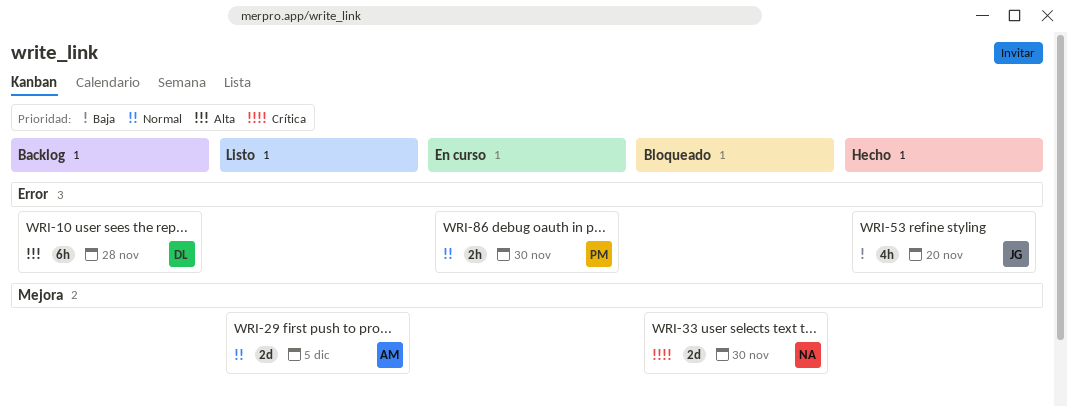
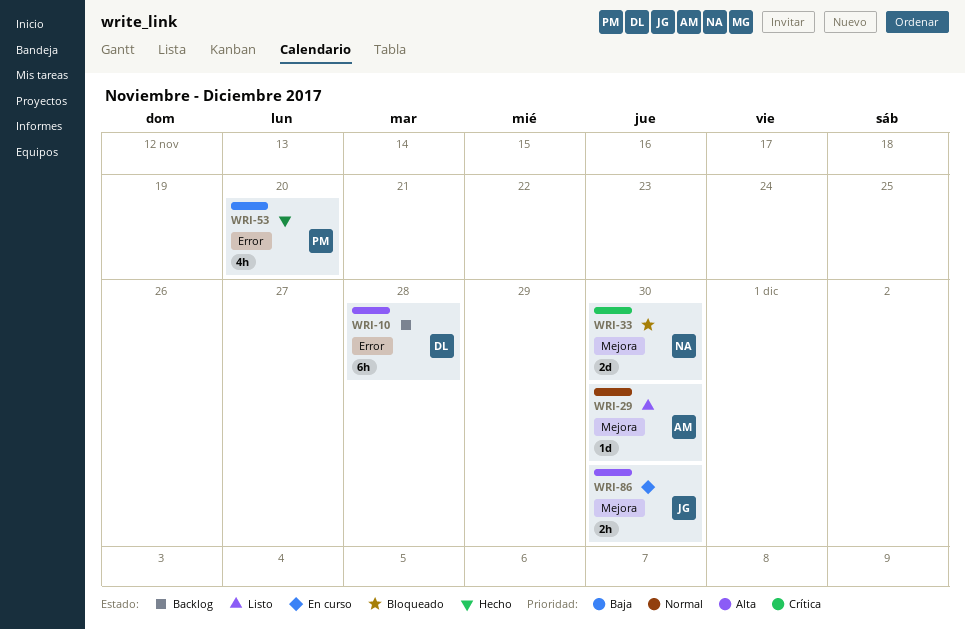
WRI-29, estimate: 2d -> 1d
WRI-29, due: Dec 5 -> Nov 30
WRI-53, owner: JG -> PM
WRI-86, owner: PM -> JG
WRI-86, priority: Normal -> Alta
WRI-86, label: Error -> Mejora

